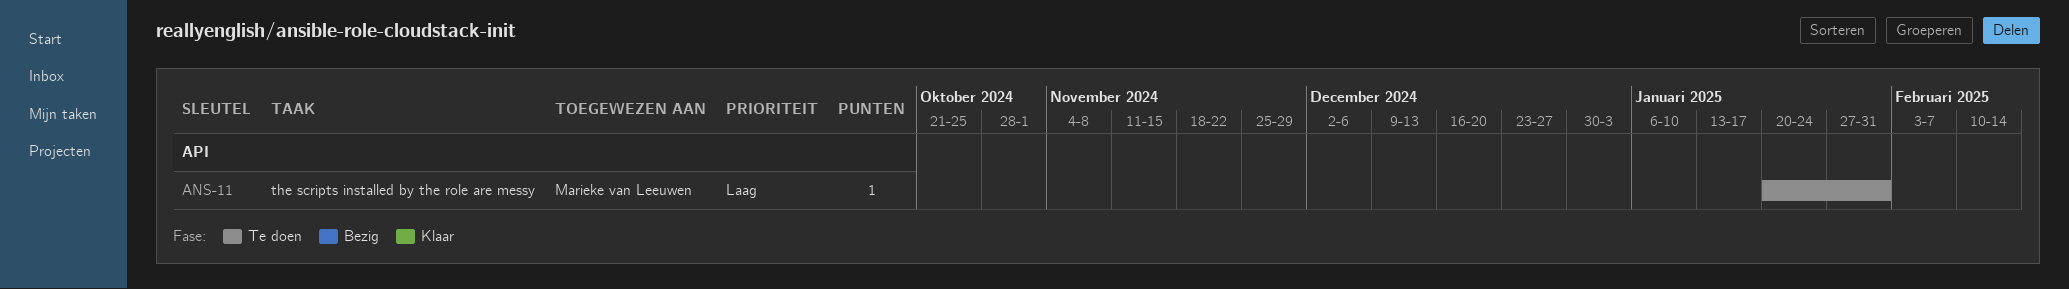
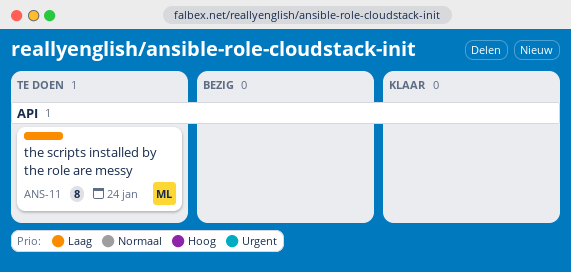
ANS-11, estimate: 1 -> 8
ANS-11, due: Jan 31 -> Jan 24

